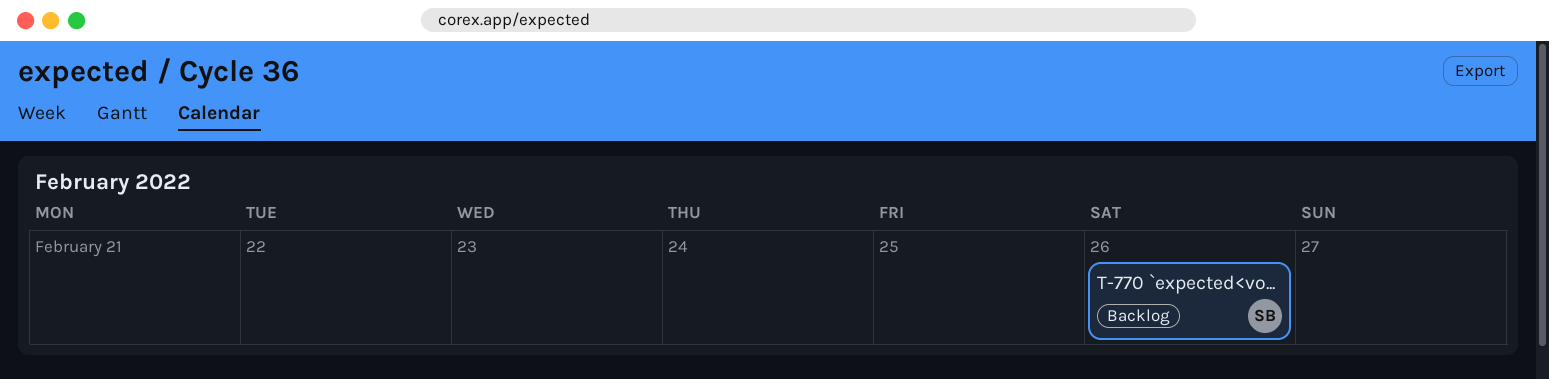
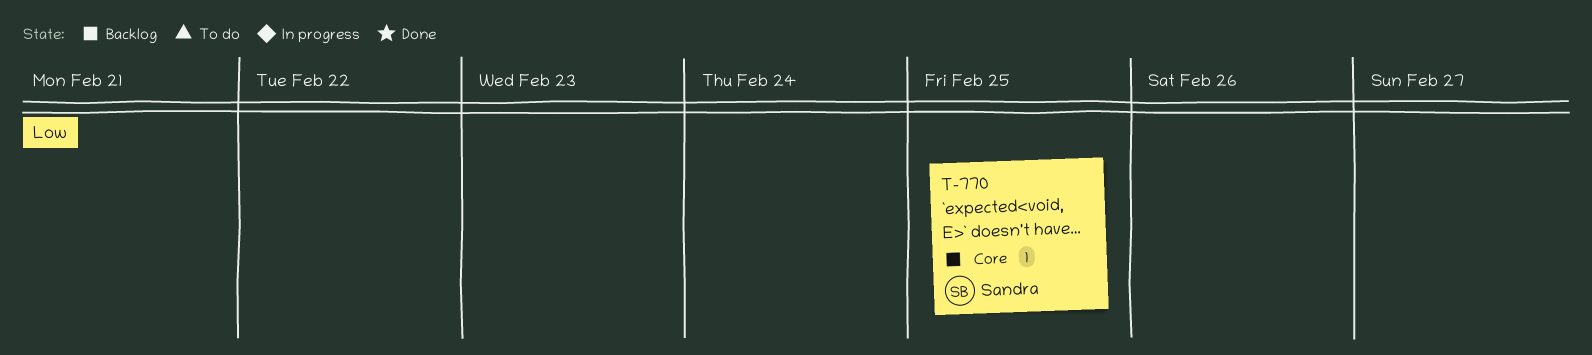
T-770, due: Feb 26 -> Feb 25

